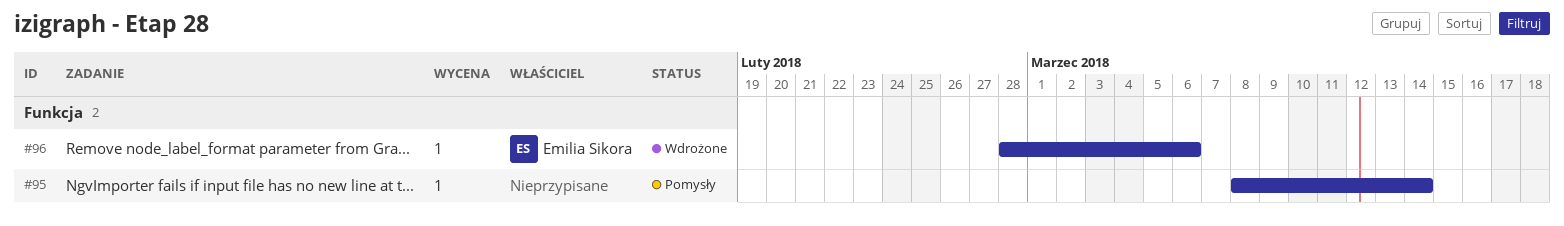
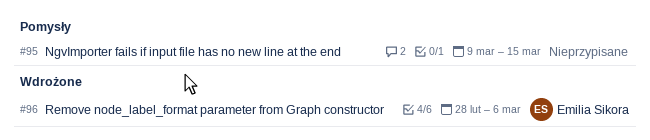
#95, start: Mar 8 -> Mar 9
#95, due: Mar 14 -> Mar 15

